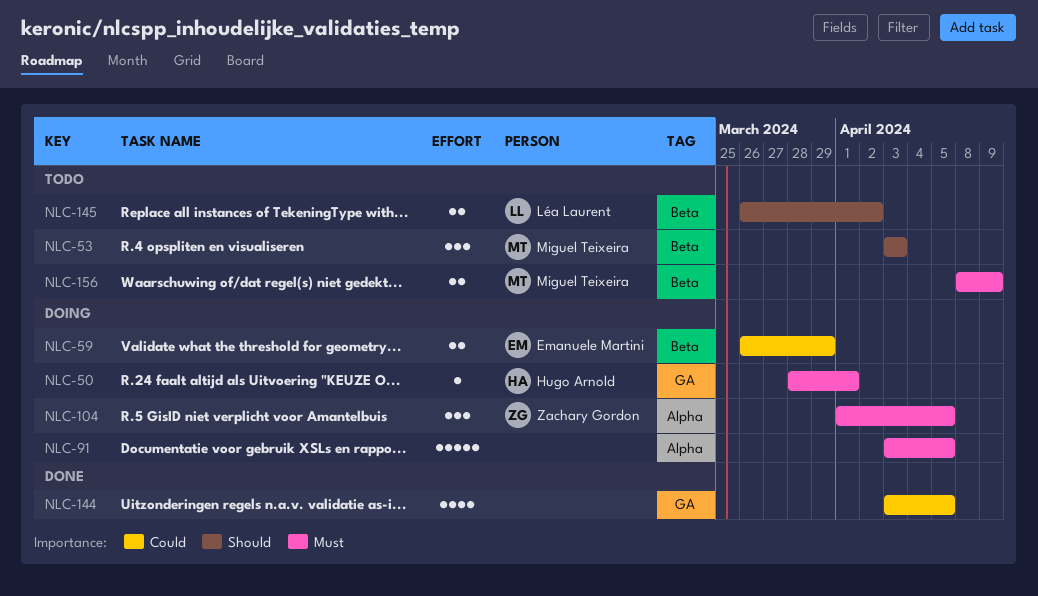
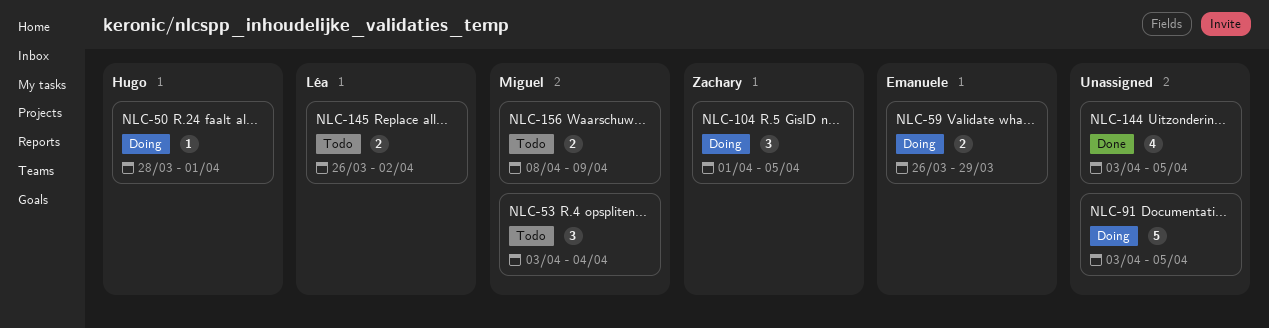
NLC-53, due: Apr 3 -> Apr 4

